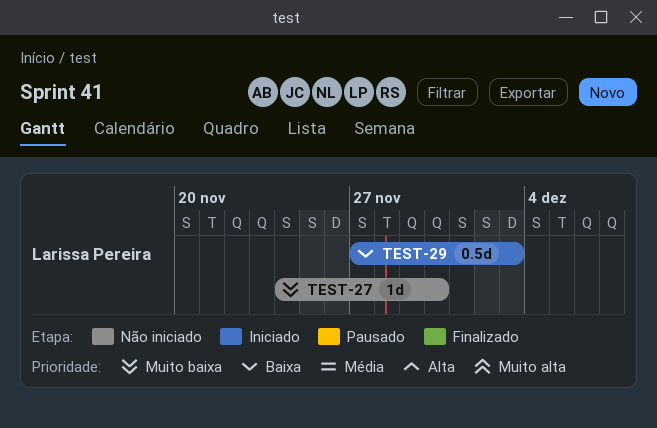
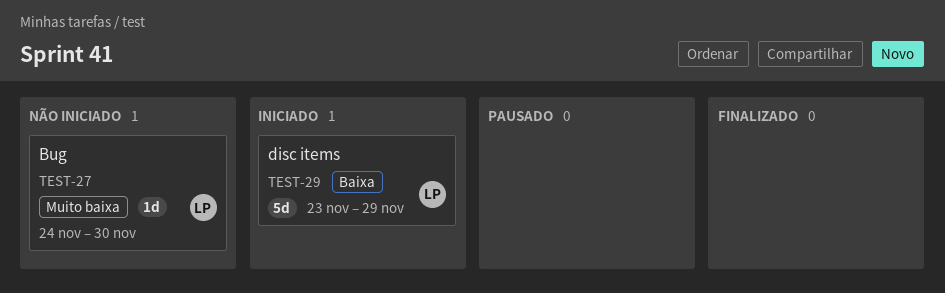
TEST-29, estimate: 0.5d -> 5d
TEST-29, start: Nov 27 -> Nov 23
TEST-29, due: Dec 3 -> Nov 29

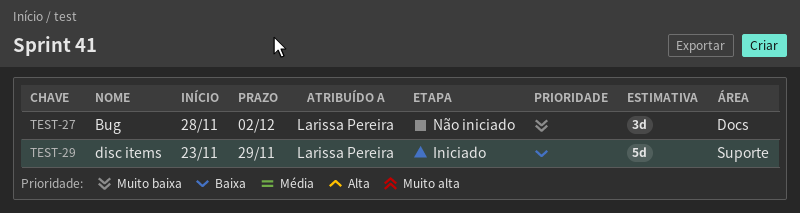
TEST-27, estimate: 1d -> 3d
TEST-27, start: Nov 24 -> Nov 28
TEST-27, due: Nov 30 -> Dec 2

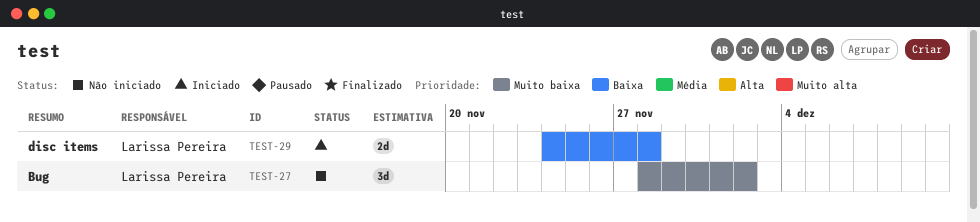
TEST-29, estimate: 5d -> 2d
TEST-29, start: Nov 23 -> Nov 24
TEST-29, due: Nov 29 -> Nov 28

